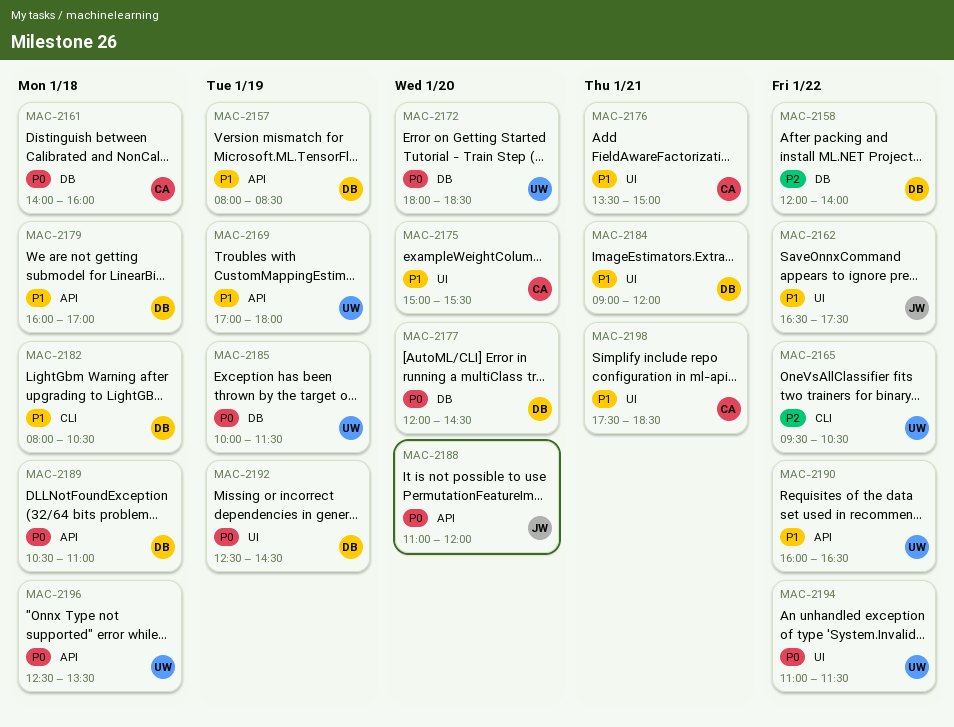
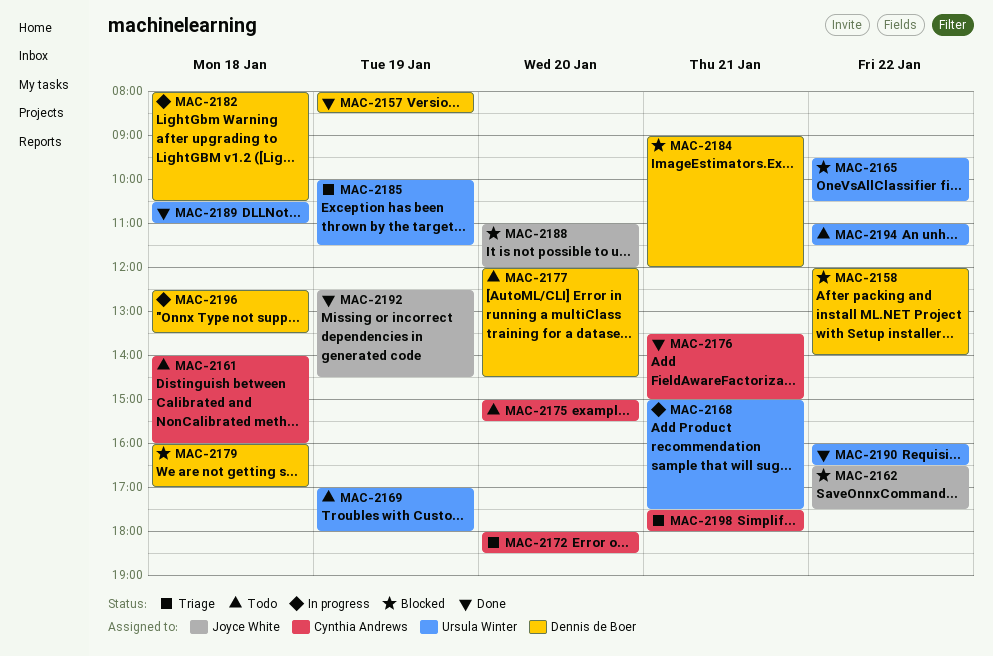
MAC-2168: none -> present
MAC-2172, owner: Ursula Winter -> Cynthia Andrews
MAC-2189, owner: Dennis de Boer -> Ursula Winter
MAC-2192, owner: Dennis de Boer -> Joyce White
MAC-2196, owner: Ursula Winter -> Dennis de Boer
MAC-2198, ends: 18:30 -> 18:00

